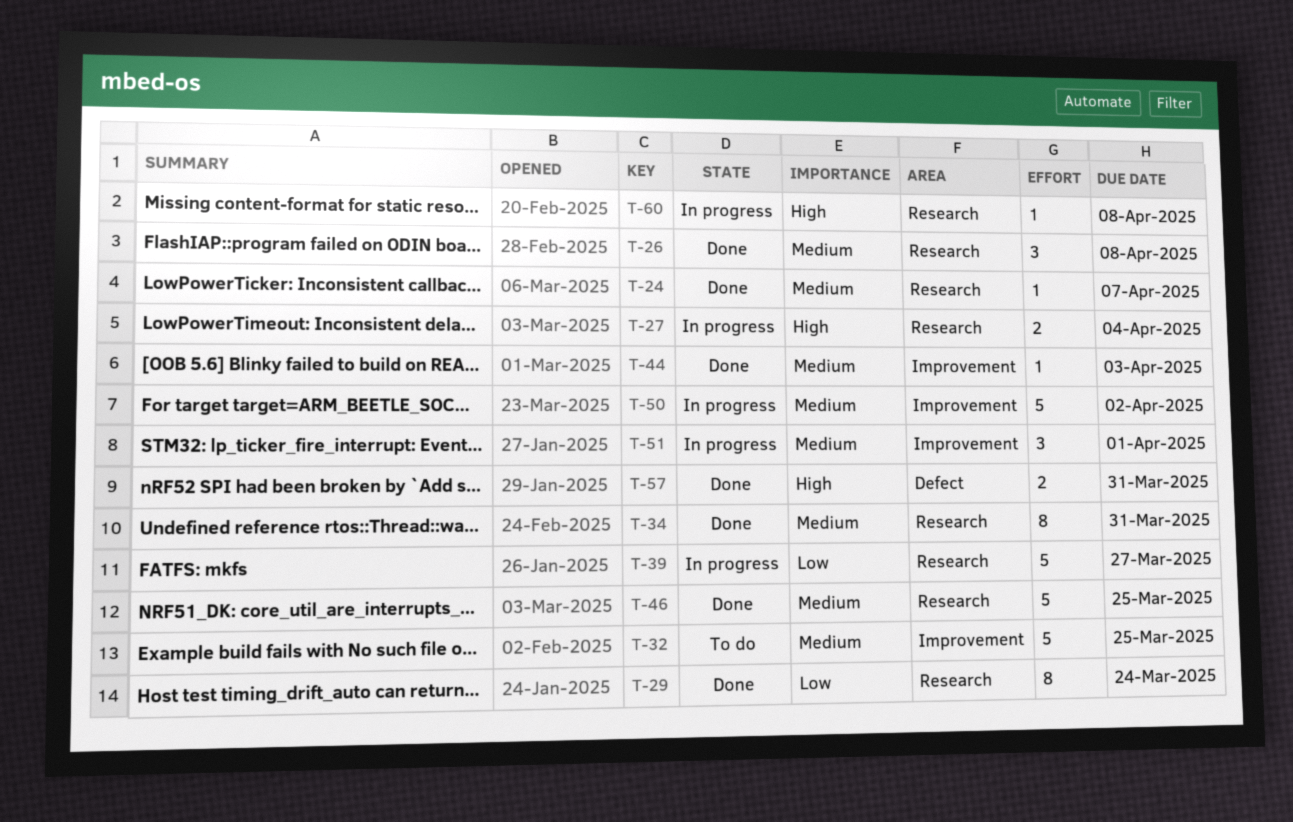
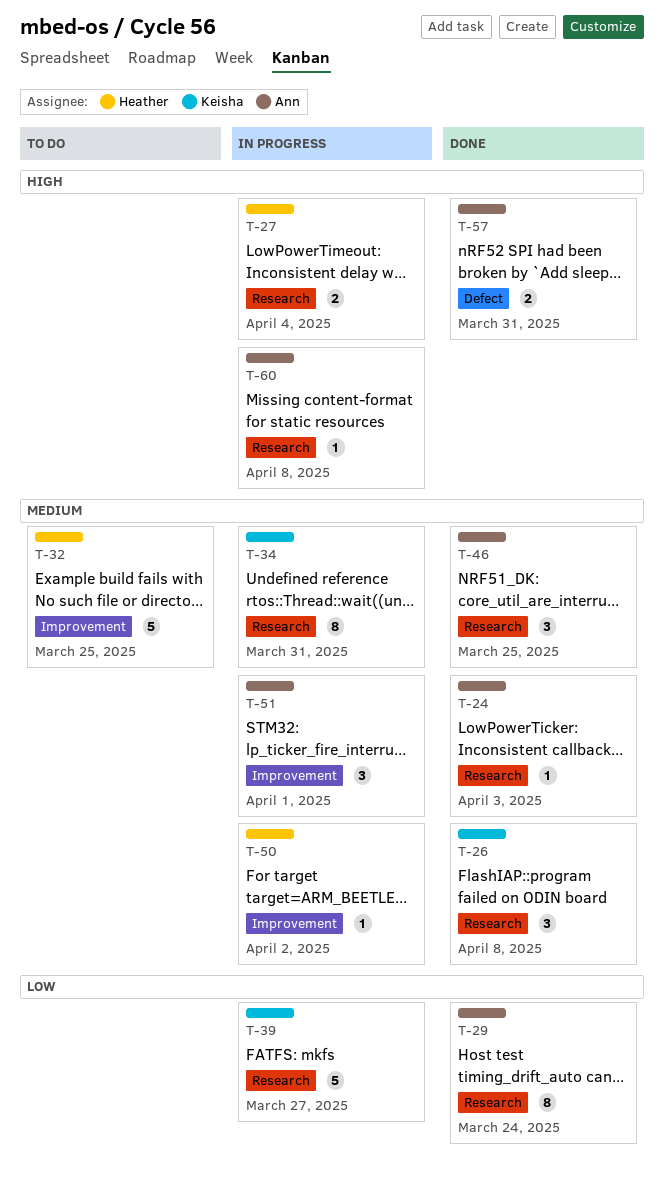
T-24, due: Apr 7 -> Apr 3
T-34, status: Done -> In progress
T-44: present -> none
T-46, estimate: 5 -> 3
T-50, estimate: 5 -> 1

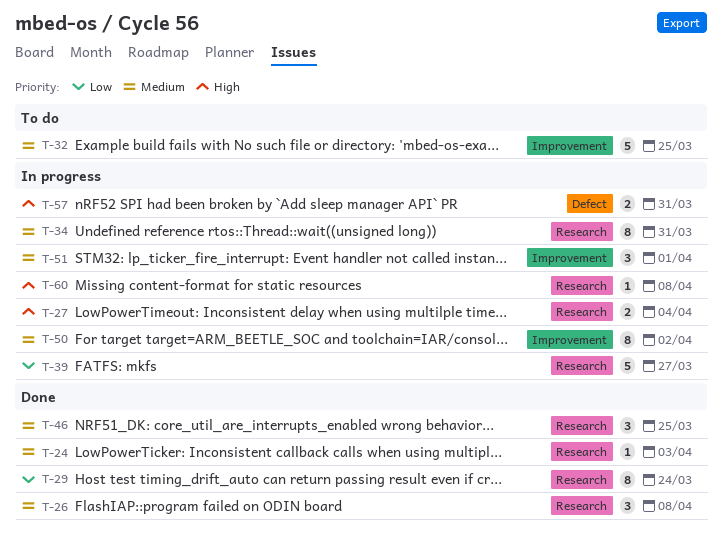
T-50, estimate: 1 -> 8
T-57, status: Done -> In progress

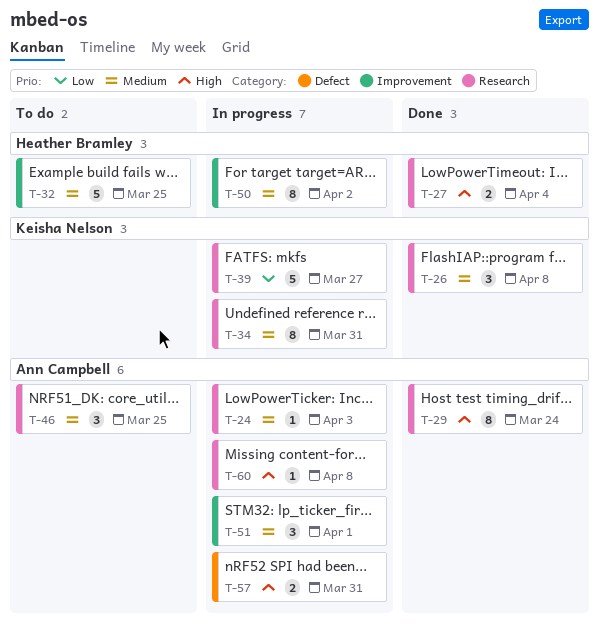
T-24, status: Done -> In progress
T-27, status: In progress -> Done
T-29, priority: Low -> High
T-46, status: Done -> To do

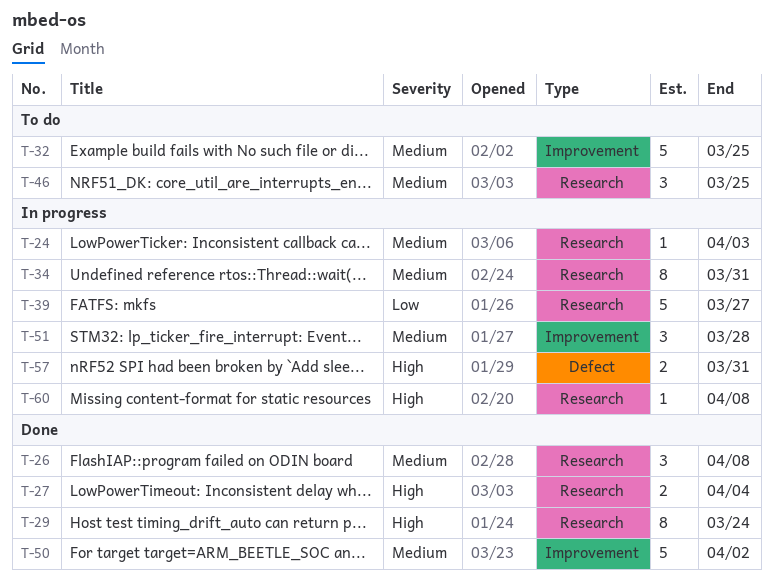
T-50, status: In progress -> Done
T-50, estimate: 8 -> 5
T-51, due: Apr 1 -> Mar 28

